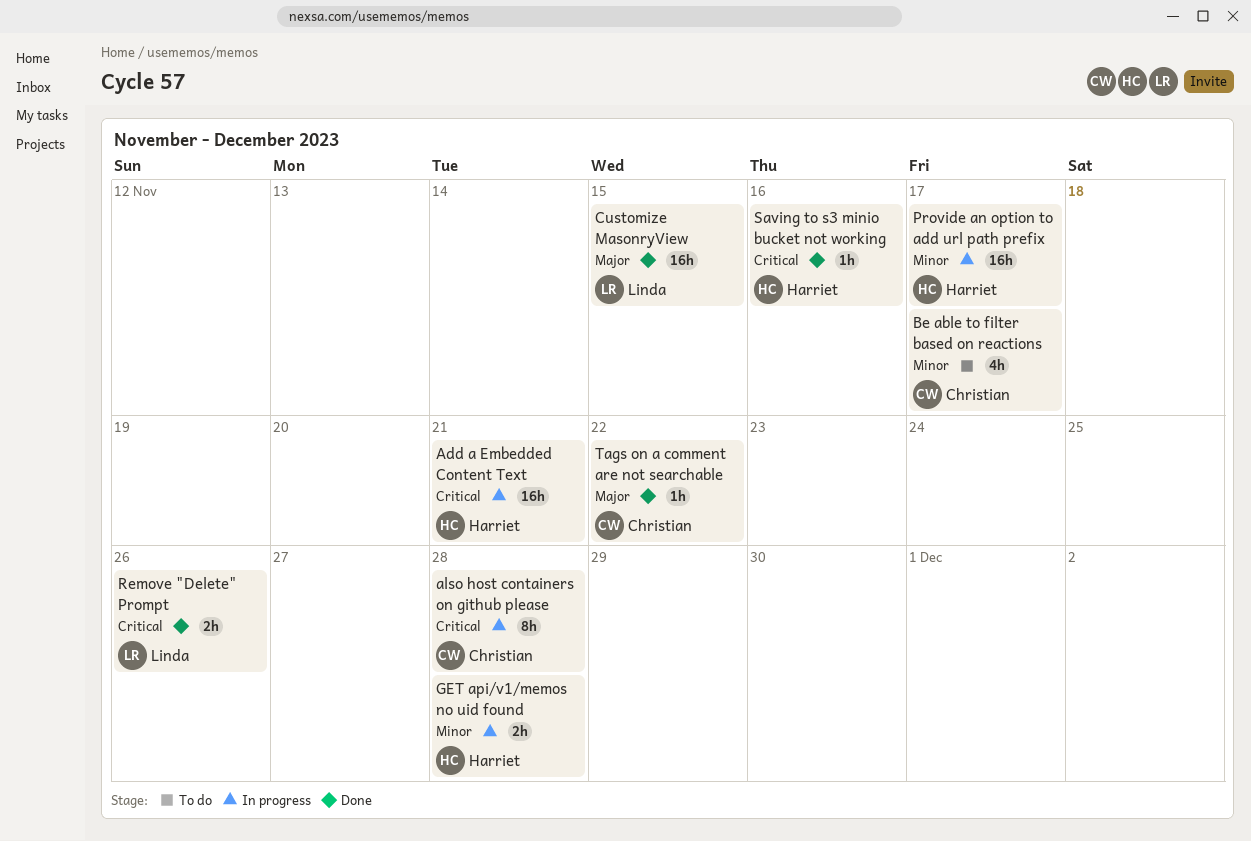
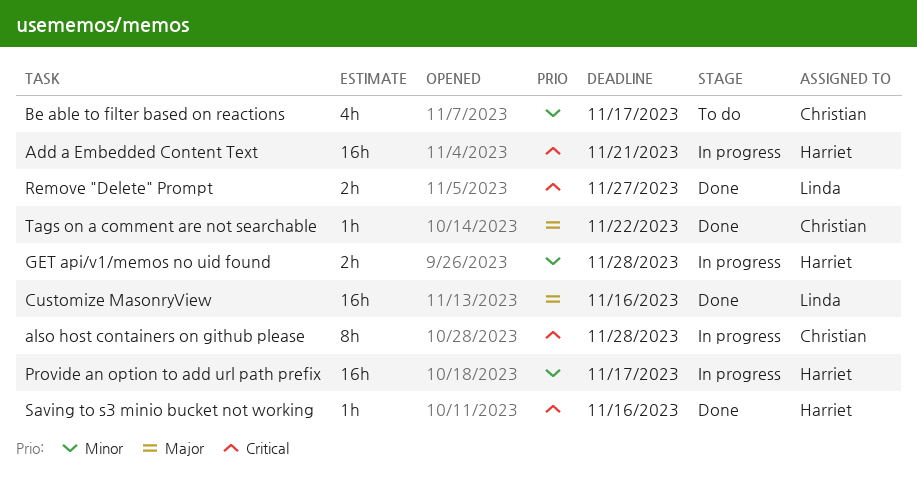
Customize MasonryView, due: Nov 15 -> Nov 16
Remove "Delete" Prompt, due: Nov 26 -> Nov 27

